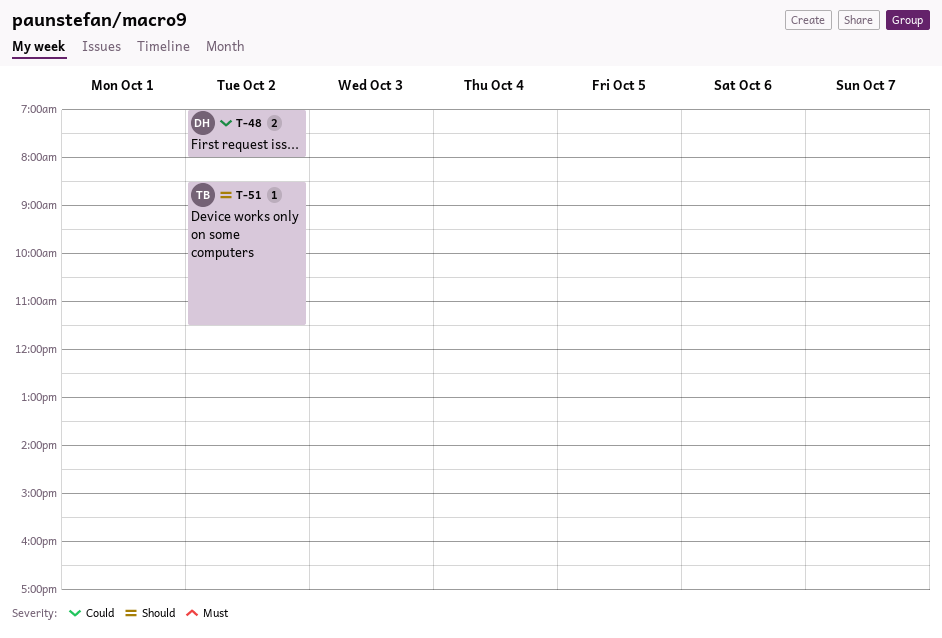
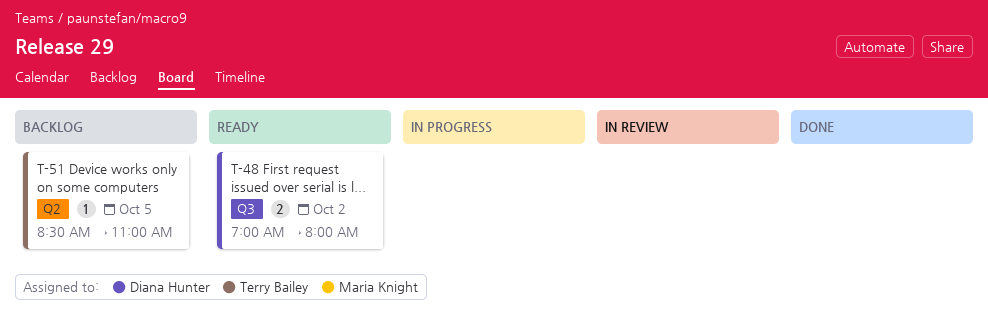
T-51, day: Oct 2 -> Oct 5
T-51, ends: 11:30 -> 11:00

